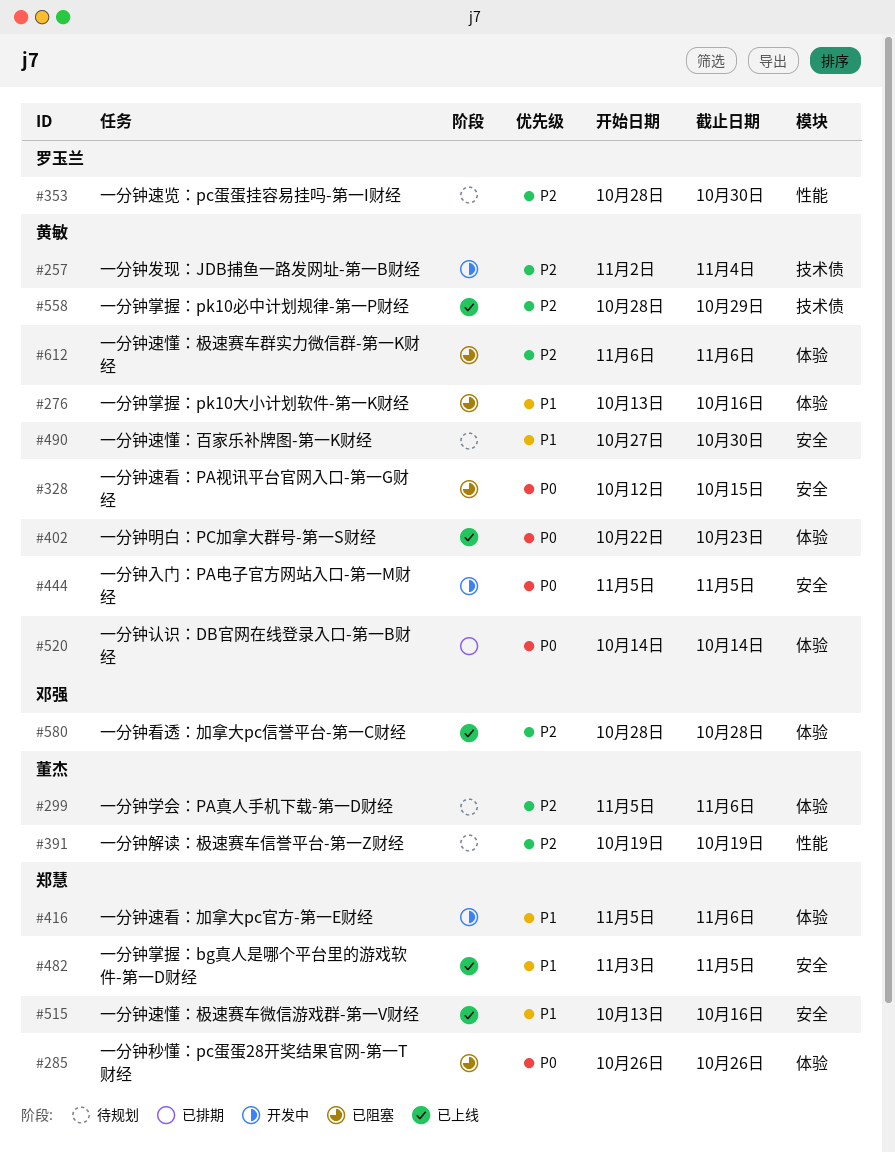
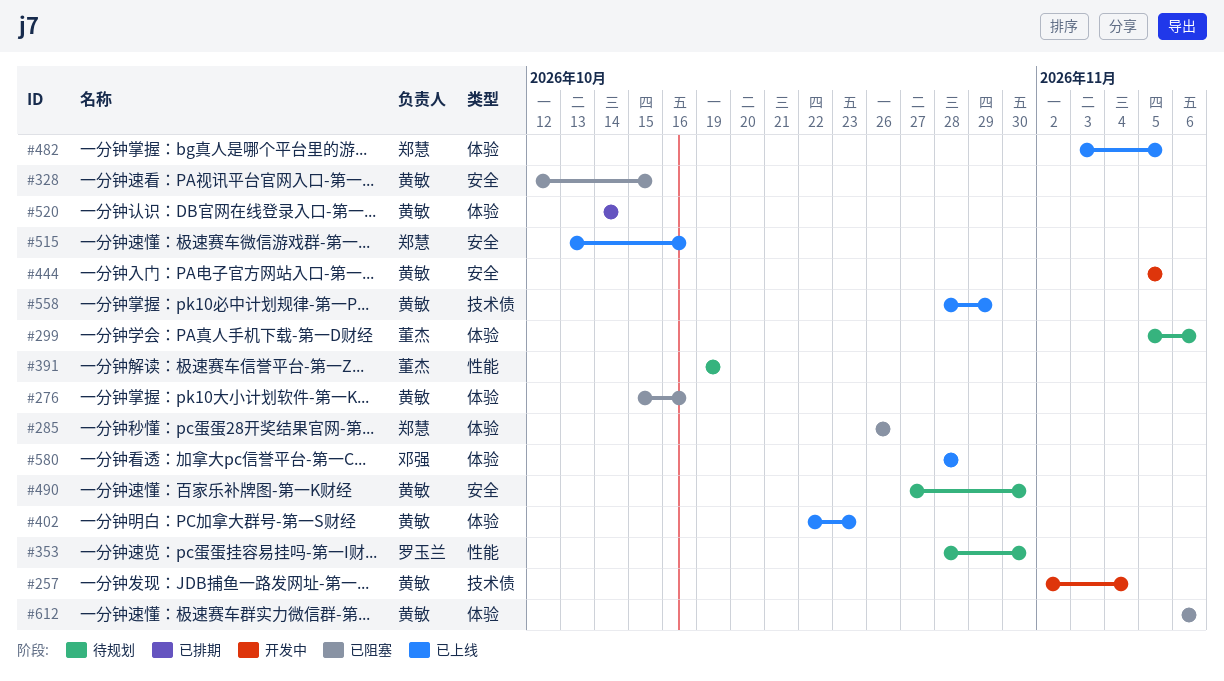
#276, start: Oct 13 -> Oct 15
#416: present -> none
#482, label: 安全 -> 体验

